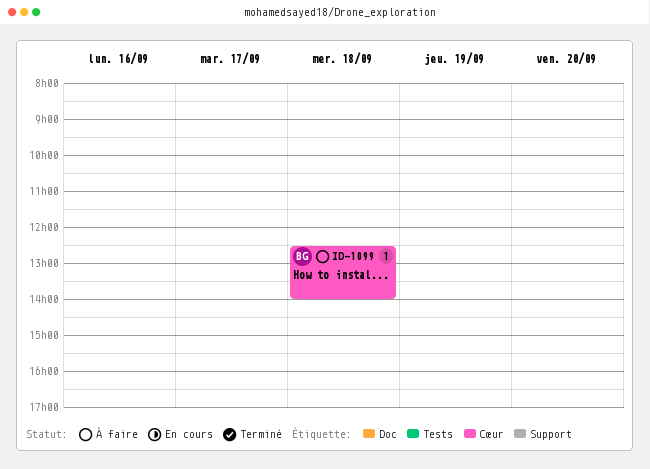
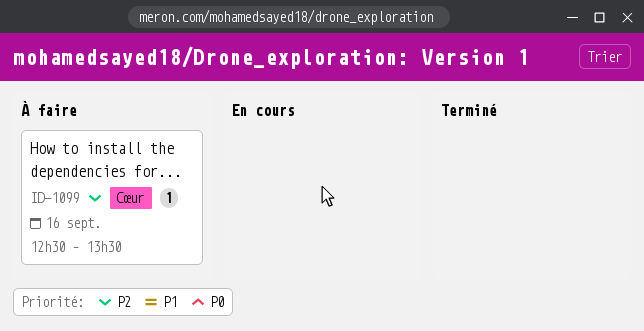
ID-1099, day: Sep 18 -> Sep 16
ID-1099, ends: 14:00 -> 13:30

